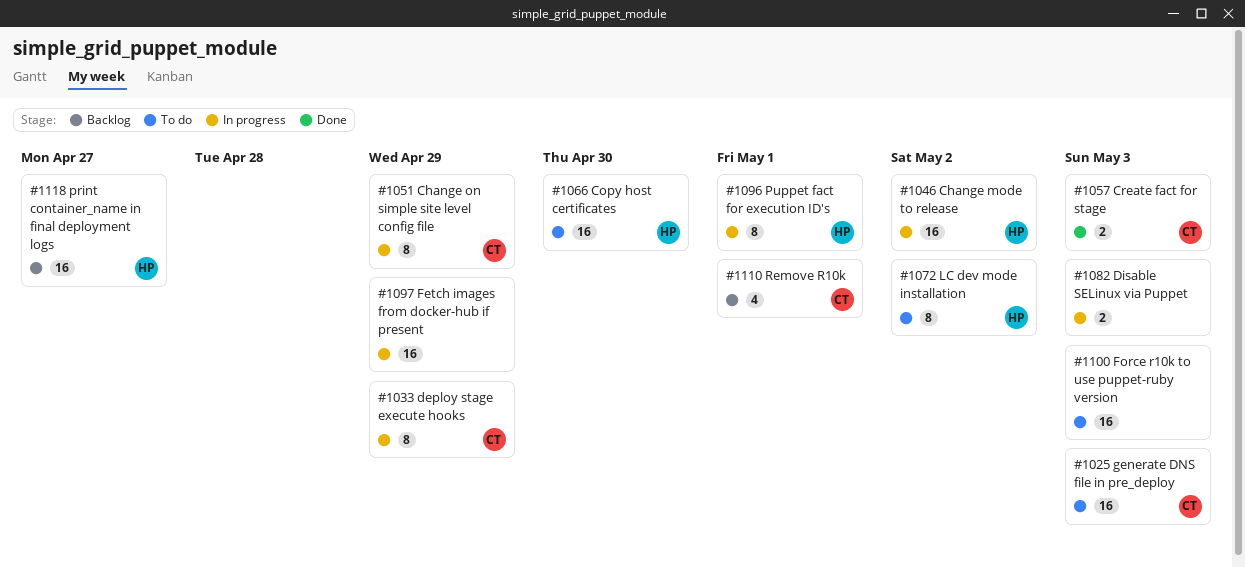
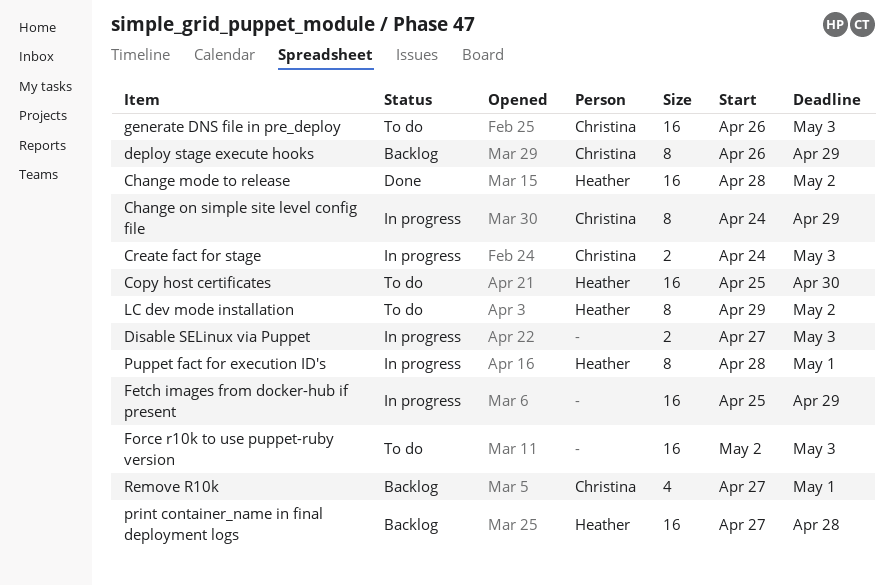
Change mode to release, status: In progress -> Done
Create fact for stage, status: Done -> In progress
deploy stage execute hooks, status: In progress -> Backlog
print container_name in final deployment logs, due: Apr 27 -> Apr 28

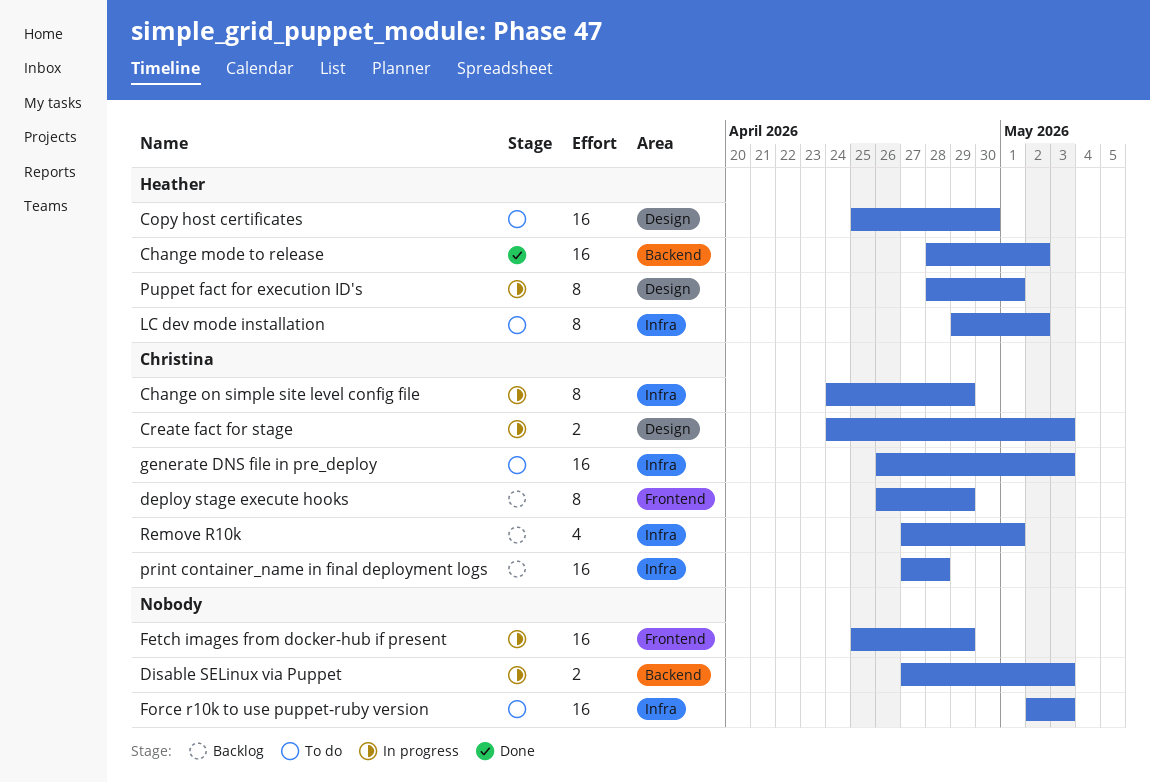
print container_name in final deployment logs, owner: Heather -> Christina

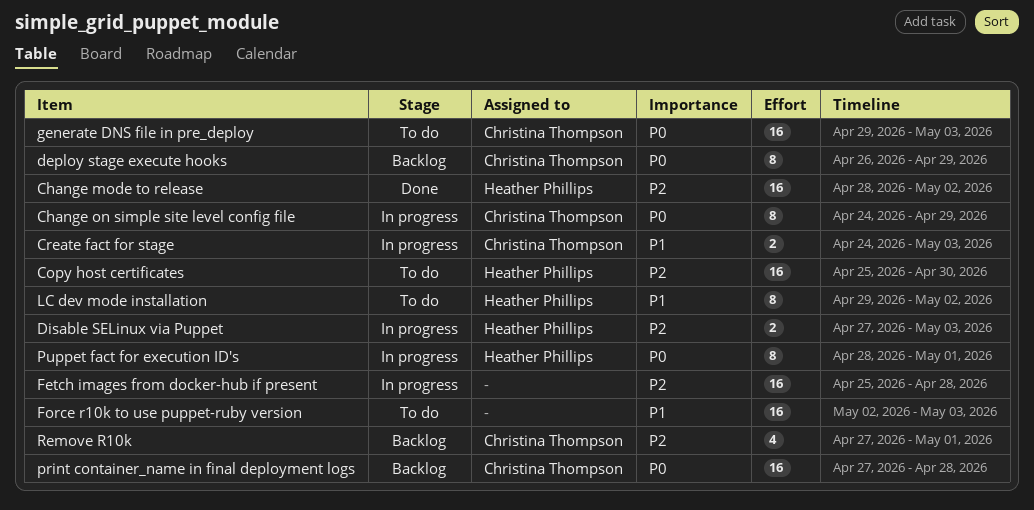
Disable SELinux via Puppet, owner: none -> Heather Phillips
Fetch images from docker-hub if present, due: Apr 29 -> Apr 28
generate DNS file in pre_deploy, start: Apr 26 -> Apr 29

